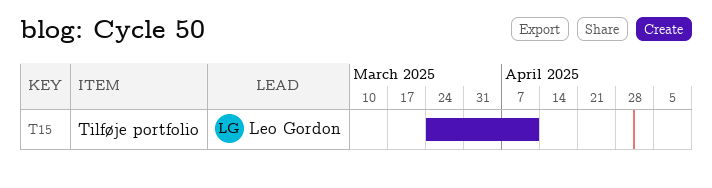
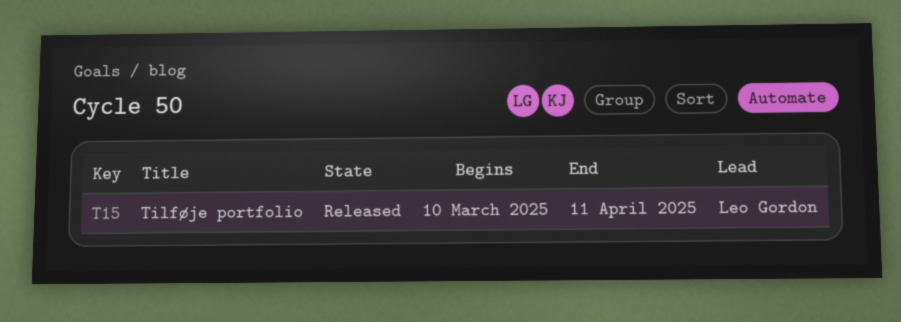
T15, start: Mar 24 -> Mar 10

